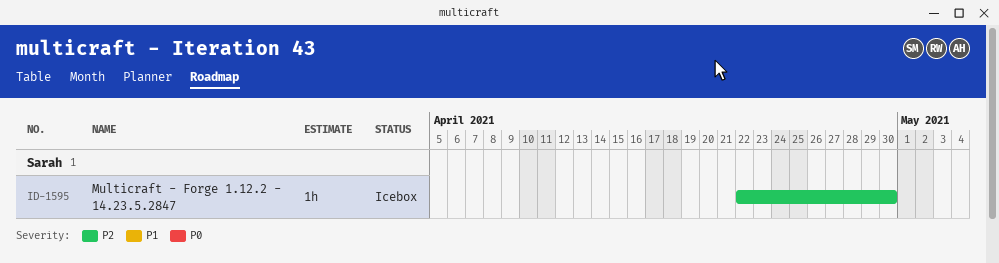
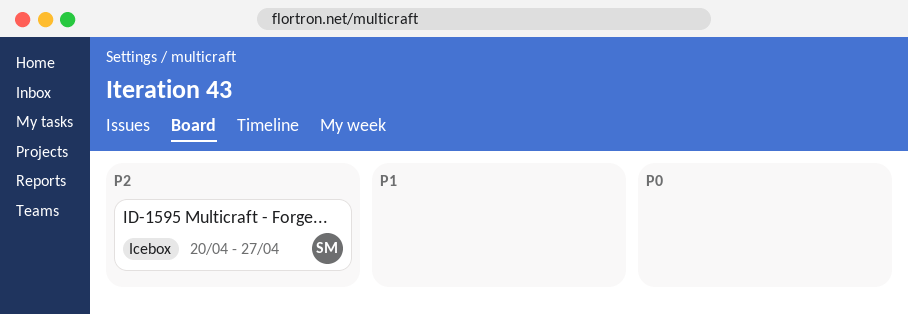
ID-1595, start: Apr 22 -> Apr 20
ID-1595, due: Apr 30 -> Apr 27

